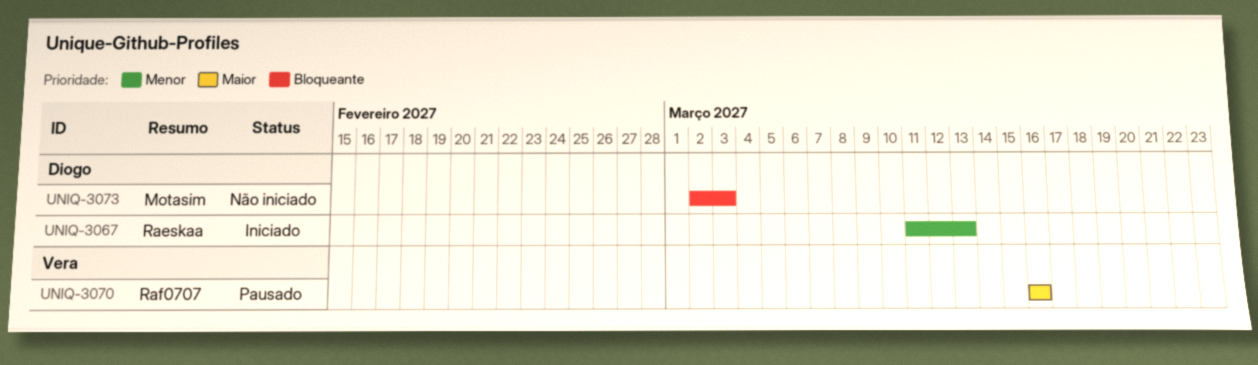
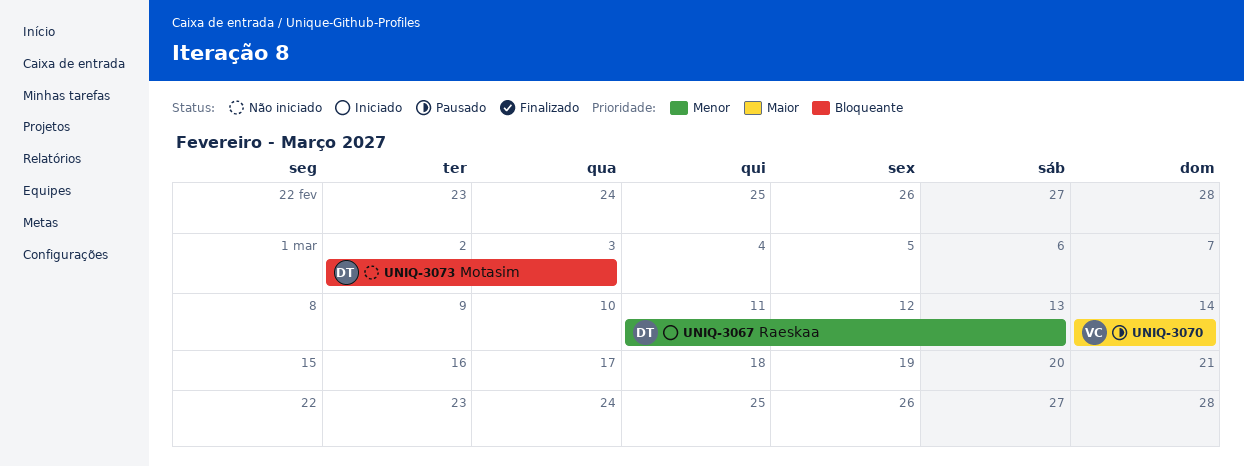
UNIQ-3070, start: Mar 16 -> Mar 14
UNIQ-3070, due: Mar 16 -> Mar 14

